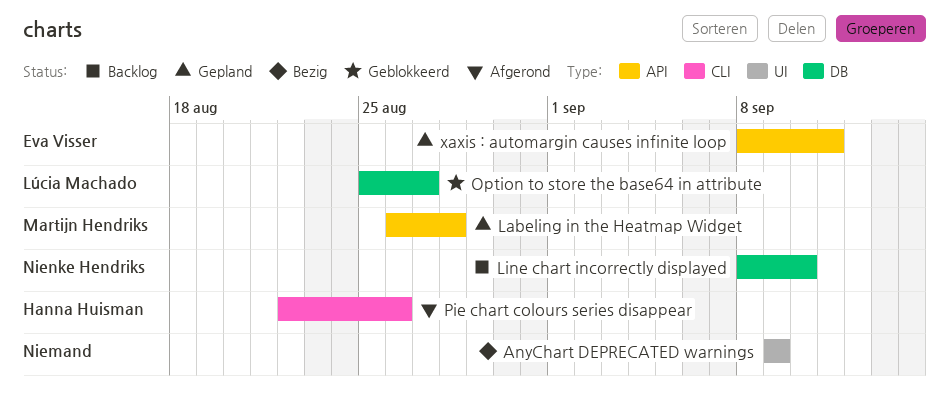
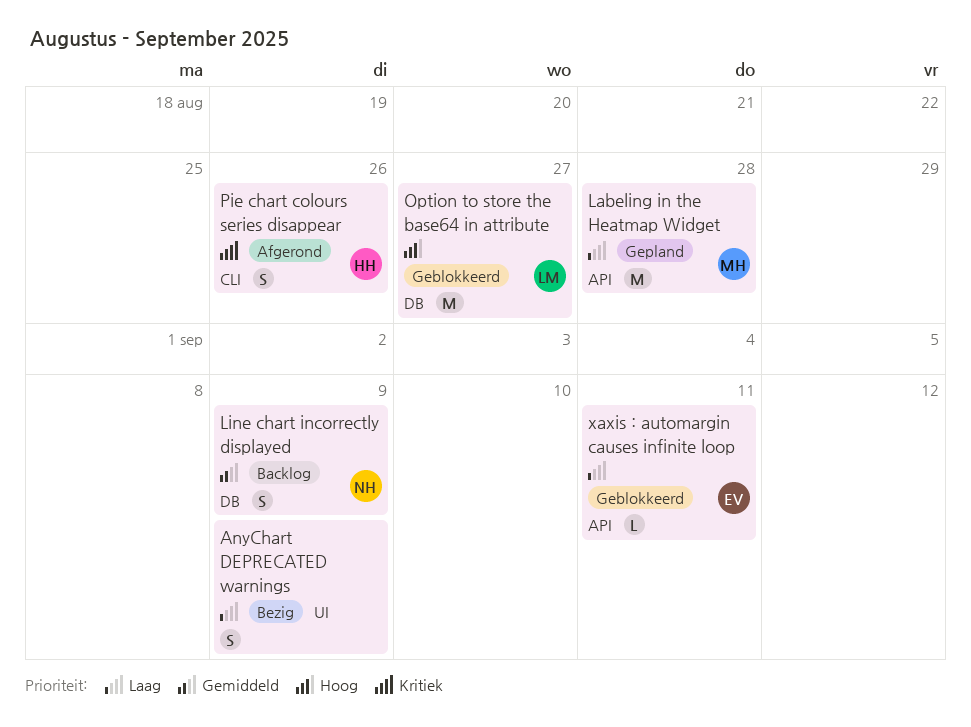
Line chart incorrectly displayed, due: Sep 10 -> Sep 9
xaxis : automargin causes infinite loop, status: Gepland -> Geblokkeerd

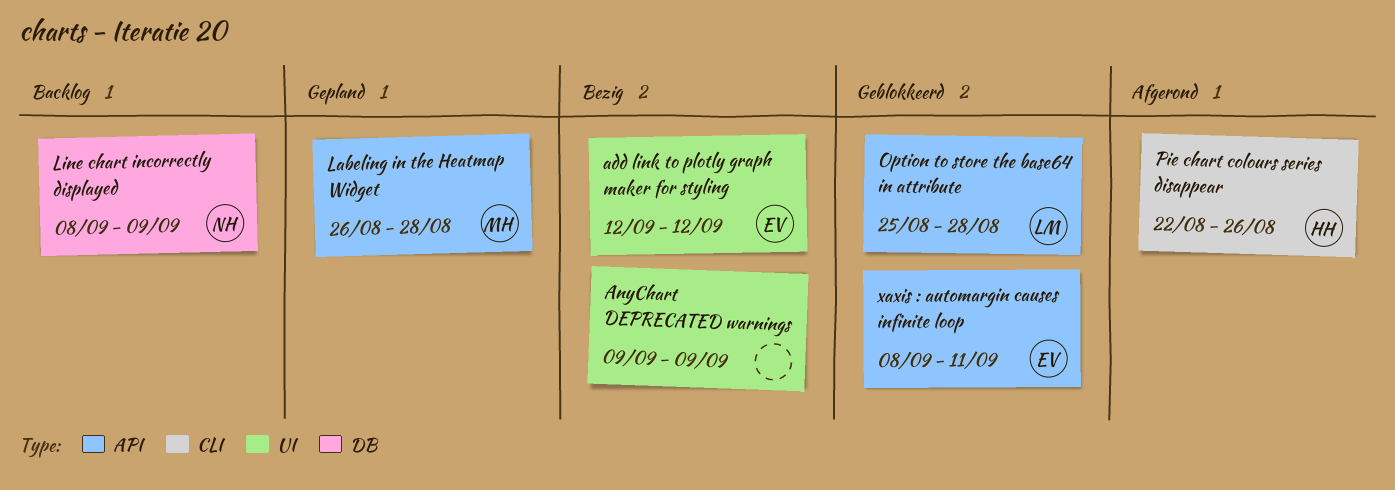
add link to plotly graph maker for styling: none -> present
Option to store the base64 in attribute, label: DB -> API
Option to store the base64 in attribute, due: Aug 27 -> Aug 28

